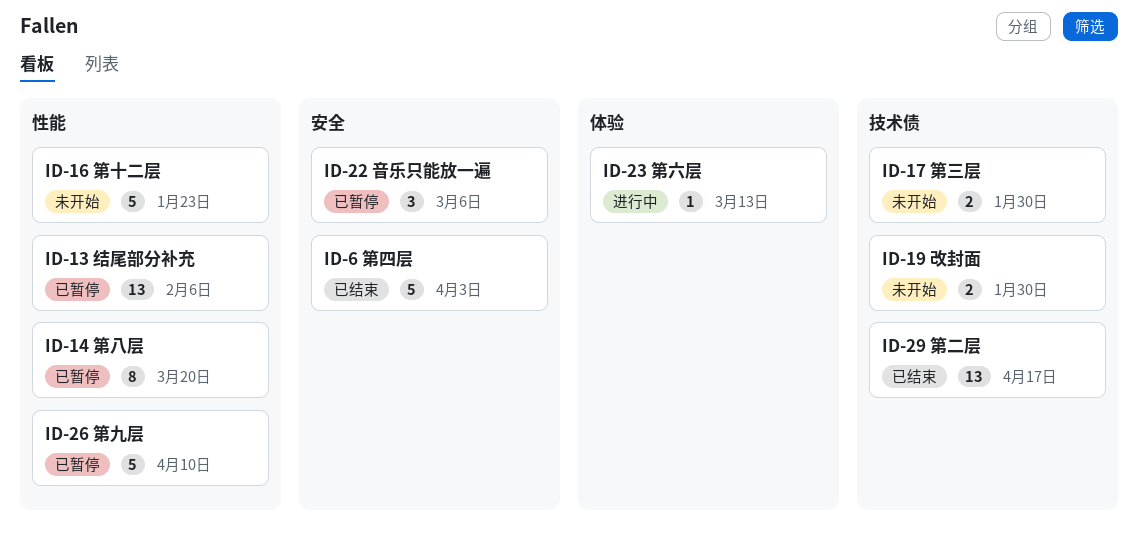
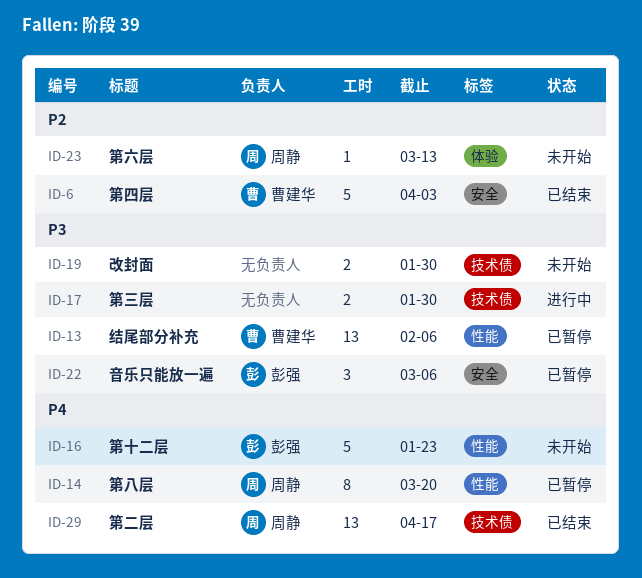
ID-17, status: 未开始 -> 进行中
ID-23, status: 进行中 -> 未开始
ID-26: present -> none

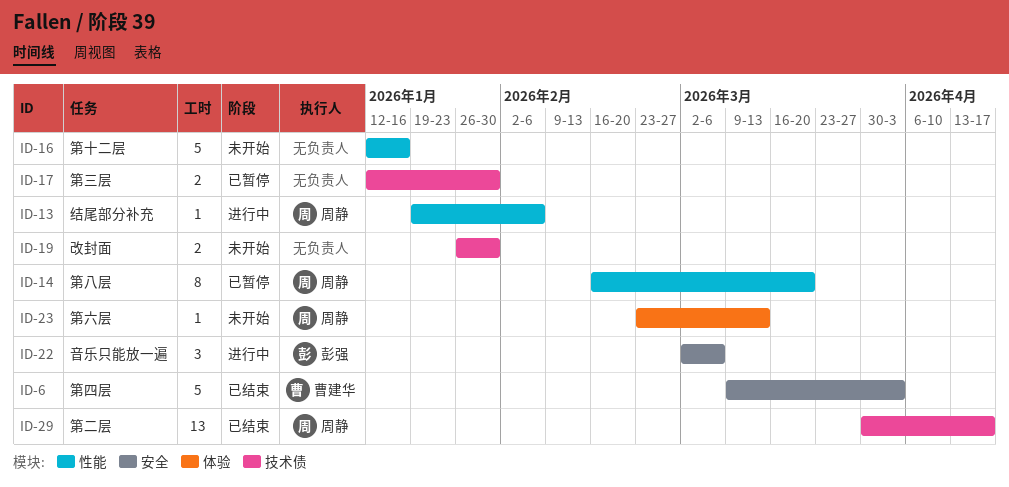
ID-13, status: 已暂停 -> 进行中
ID-13, owner: 曹建华 -> 周静
ID-13, estimate: 13 -> 1
ID-16, owner: 彭强 -> none
ID-16, due: Jan 23 -> Jan 16
ID-17, status: 进行中 -> 已暂停
ID-22, status: 已暂停 -> 进行中

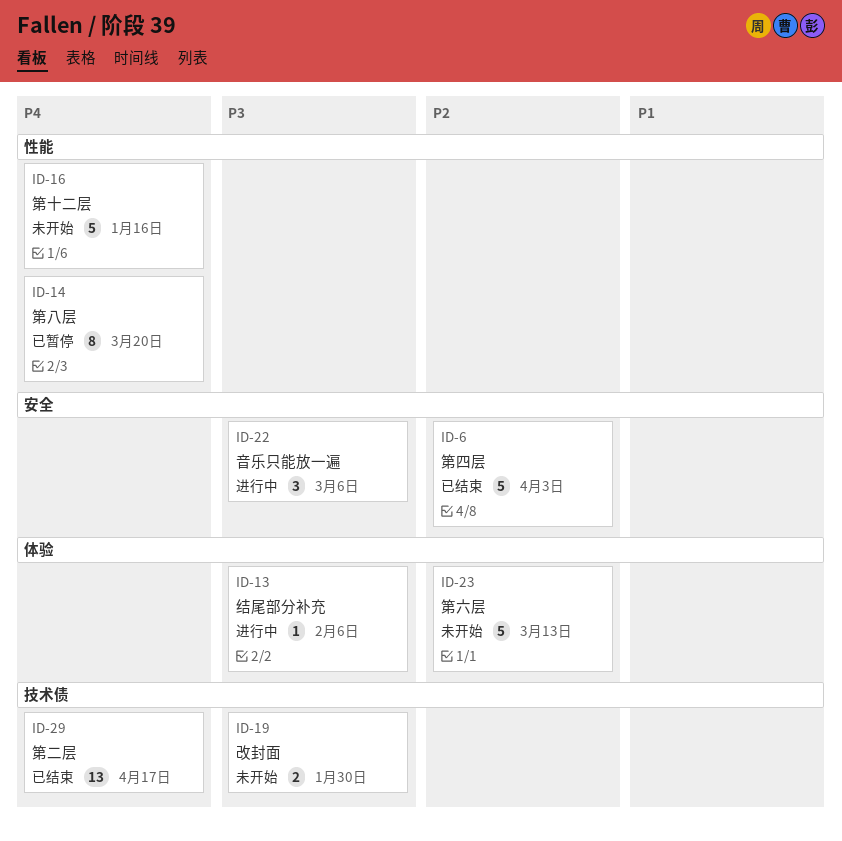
ID-13, label: 性能 -> 体验
ID-17: present -> none
ID-23, estimate: 1 -> 5

